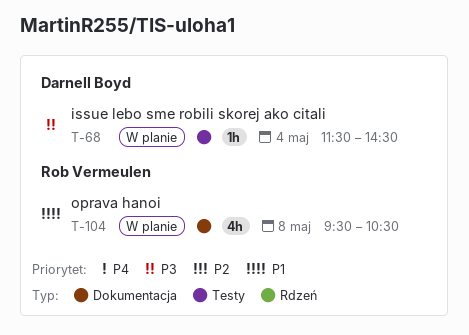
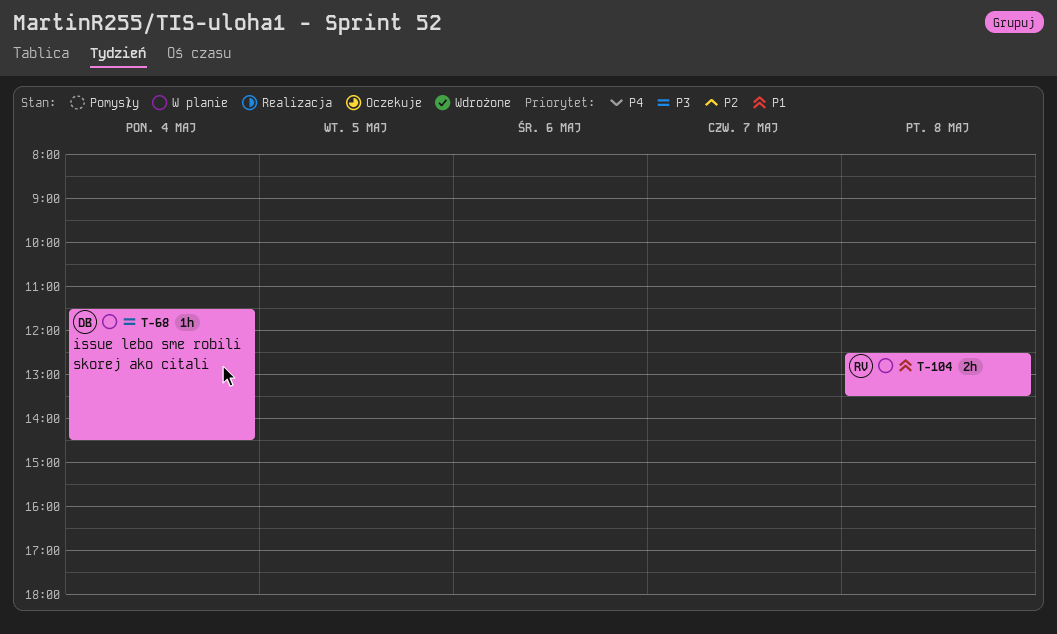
T-104, estimate: 4h -> 2h
T-104, begins: 09:30 -> 12:30
T-104, ends: 10:30 -> 13:30

